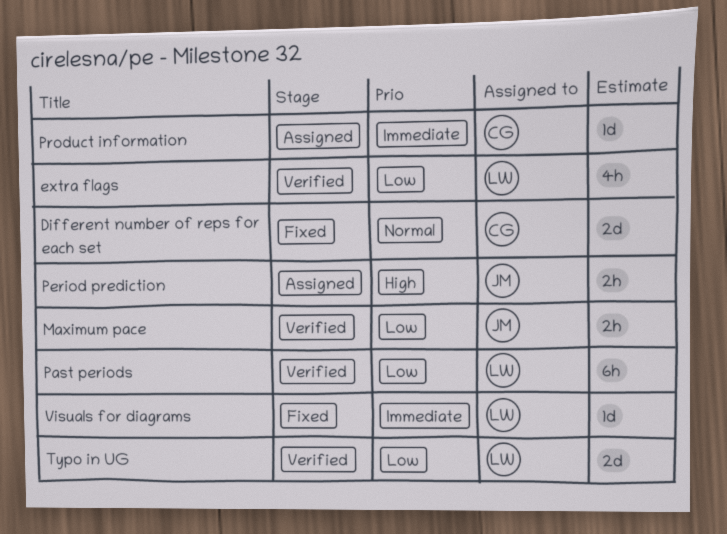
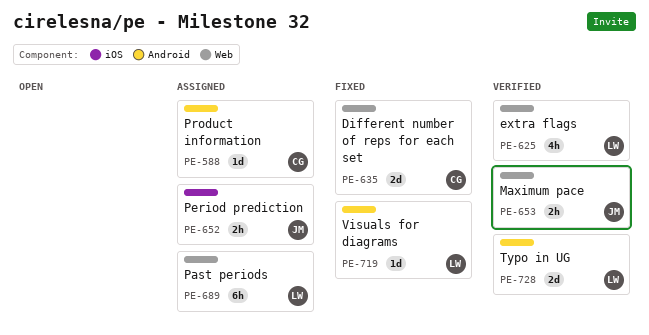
Past periods, status: Verified -> Assigned

